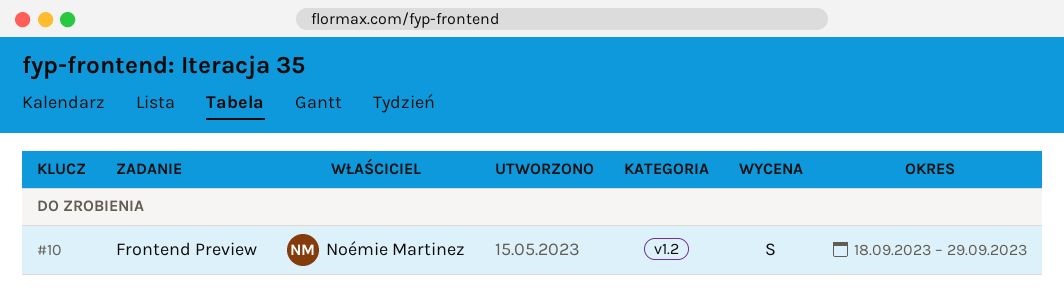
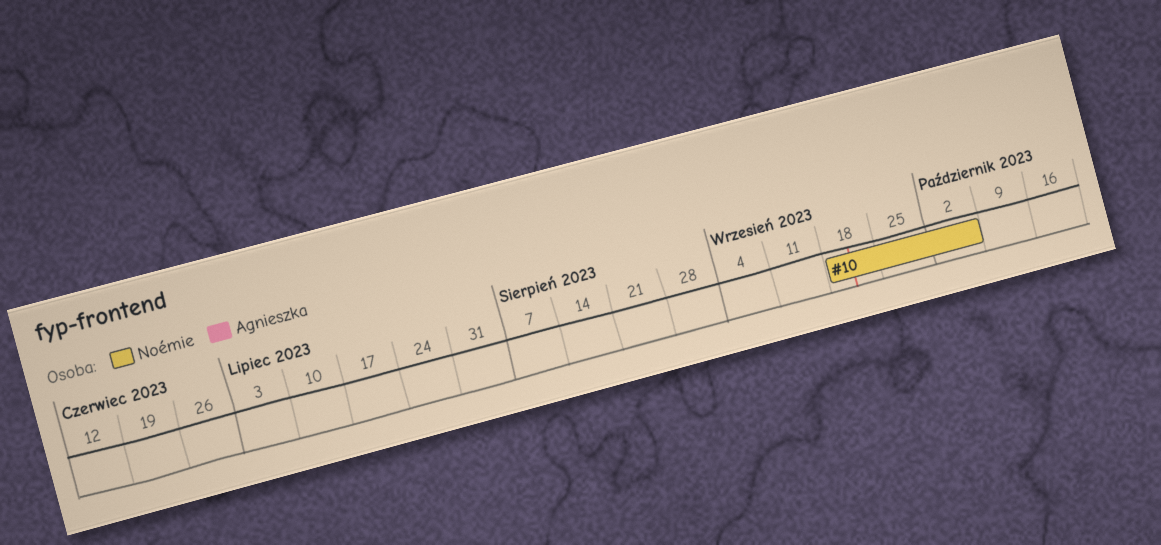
#10, due: Sep 29 -> Oct 6

